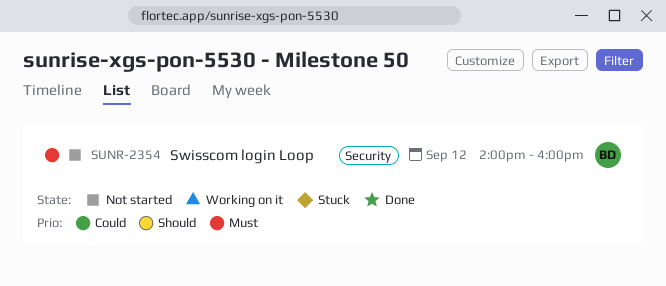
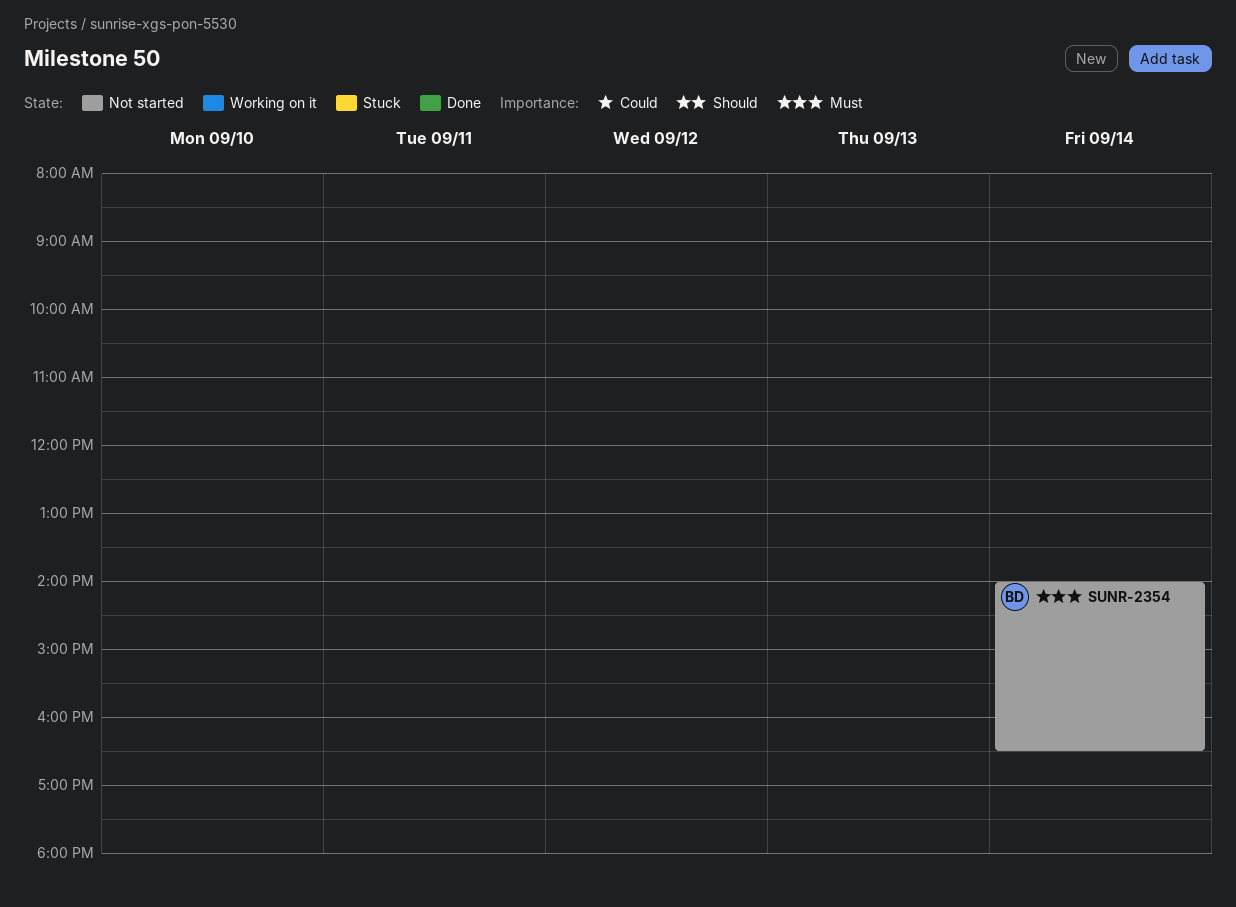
SUNR-2354, day: Sep 12 -> Sep 14
SUNR-2354, ends: 16:00 -> 16:30

